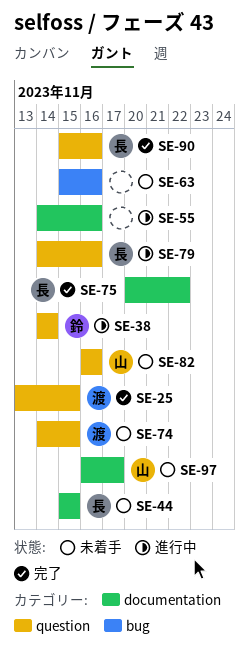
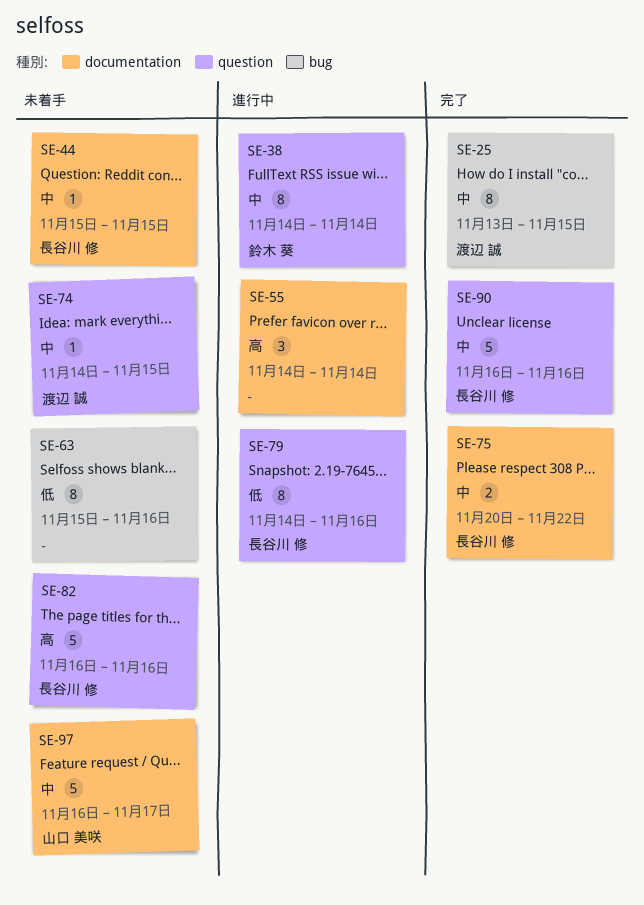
SE-25, label: question -> bug
SE-55, due: Nov 16 -> Nov 14
SE-82, owner: 山口 美咲 -> 長谷川 修
SE-90, start: Nov 15 -> Nov 16

